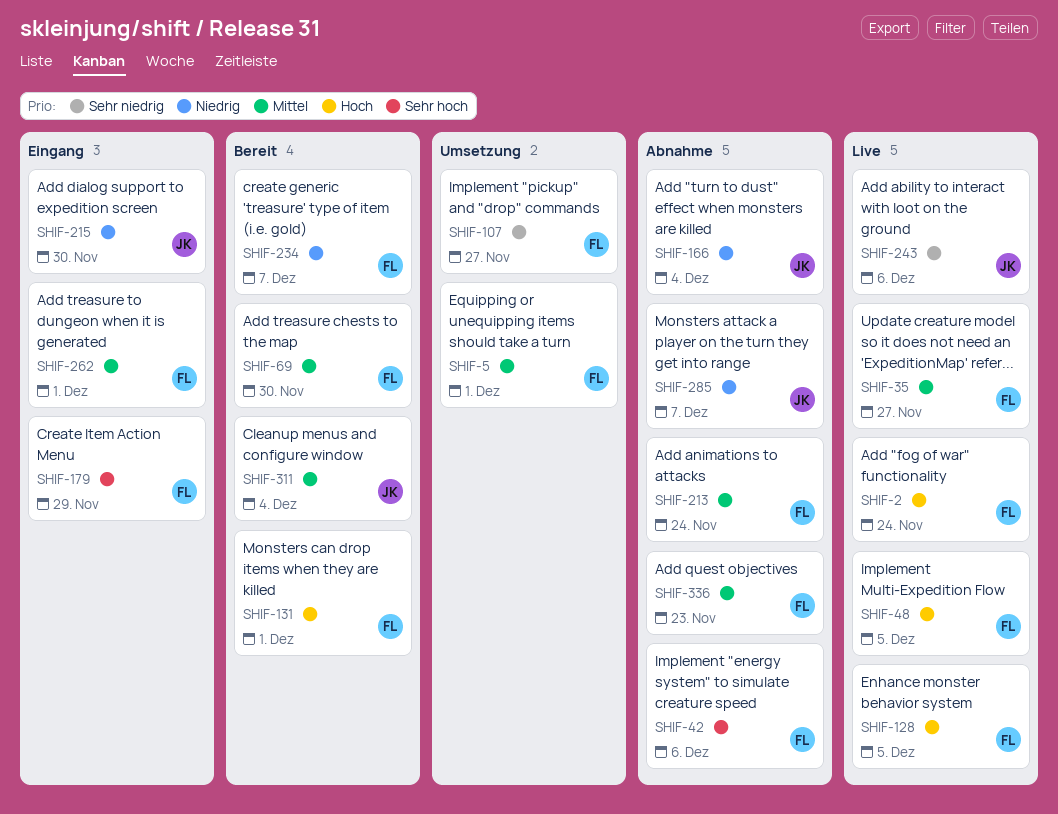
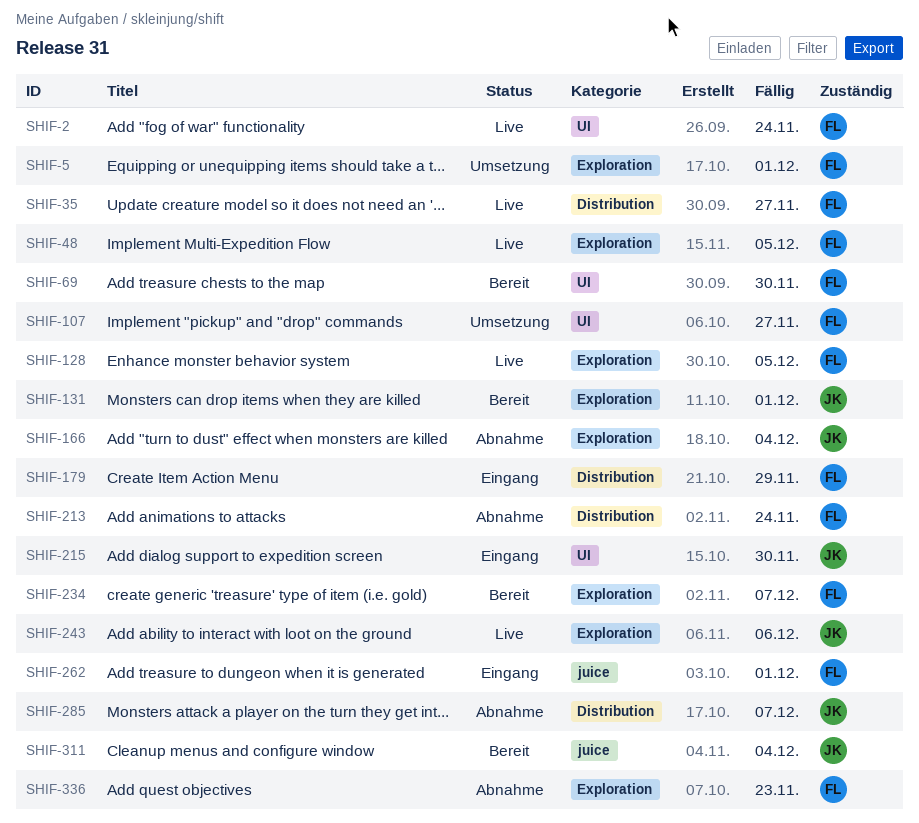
SHIF-42: present -> none
SHIF-131, owner: FL -> JK

